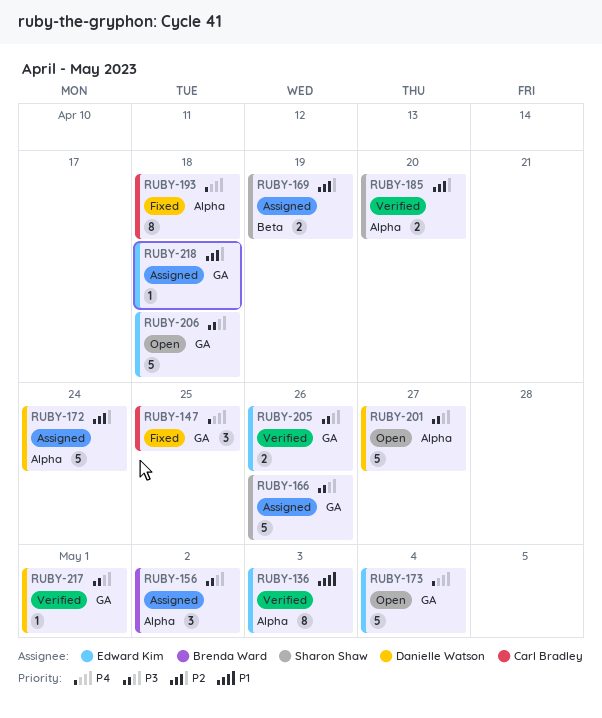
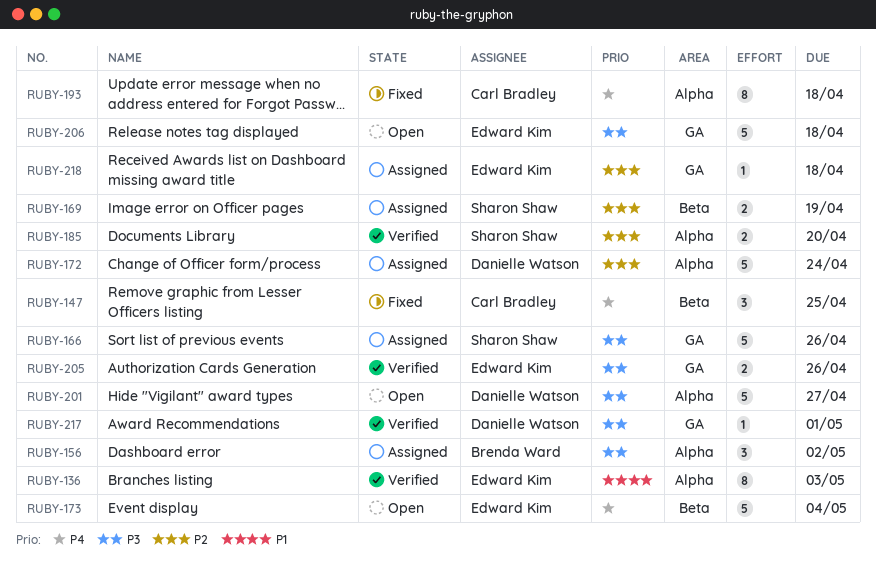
RUBY-147, label: GA -> Beta
RUBY-173, label: GA -> Beta

